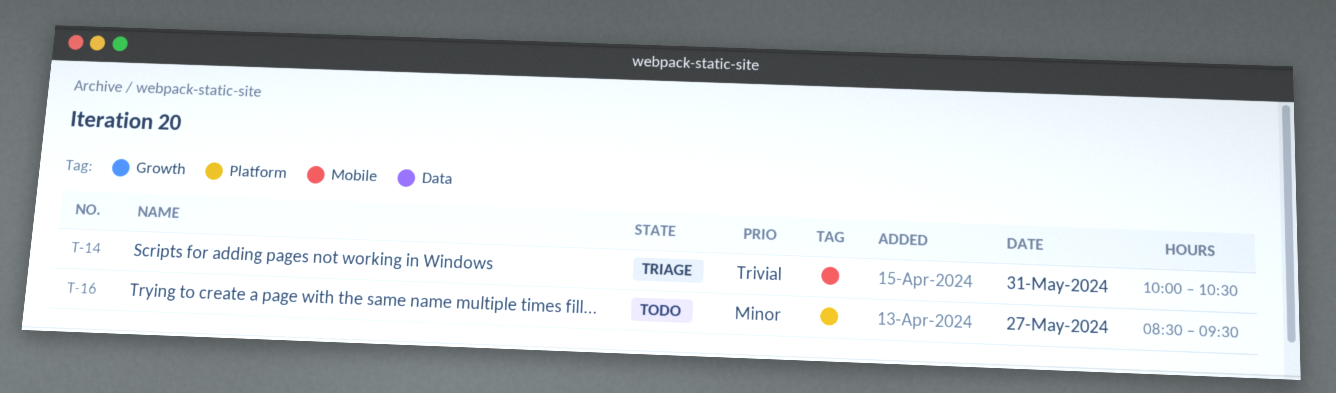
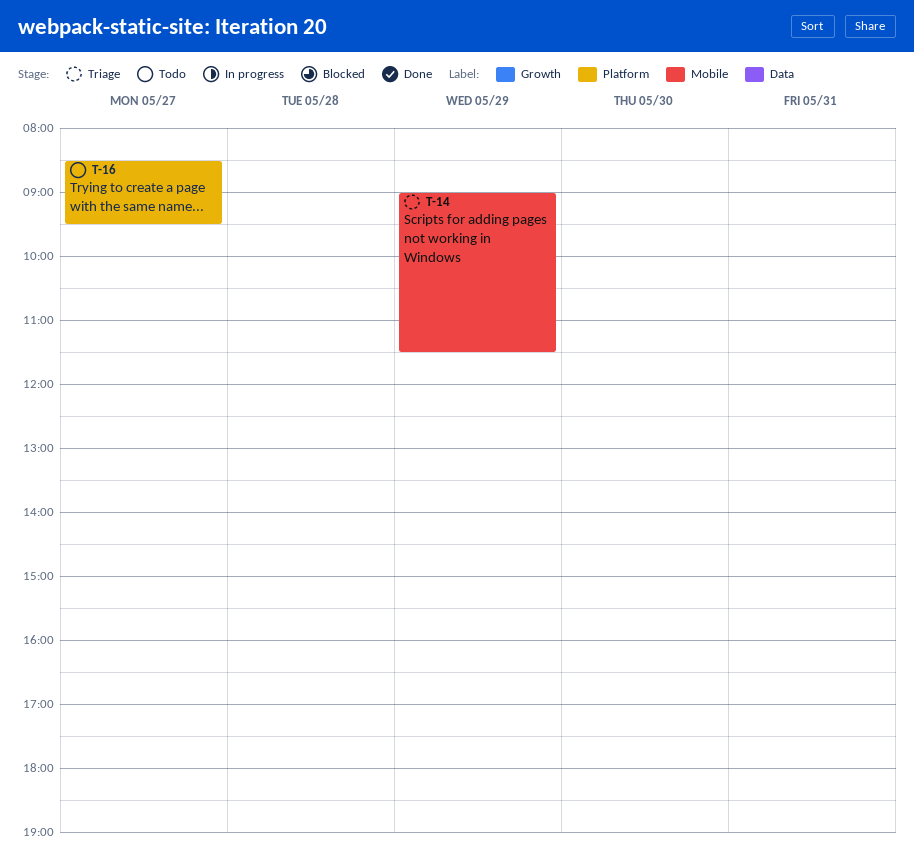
T-14, day: May 31 -> May 29
T-14, begins: 10:00 -> 09:00
T-14, ends: 10:30 -> 11:30

